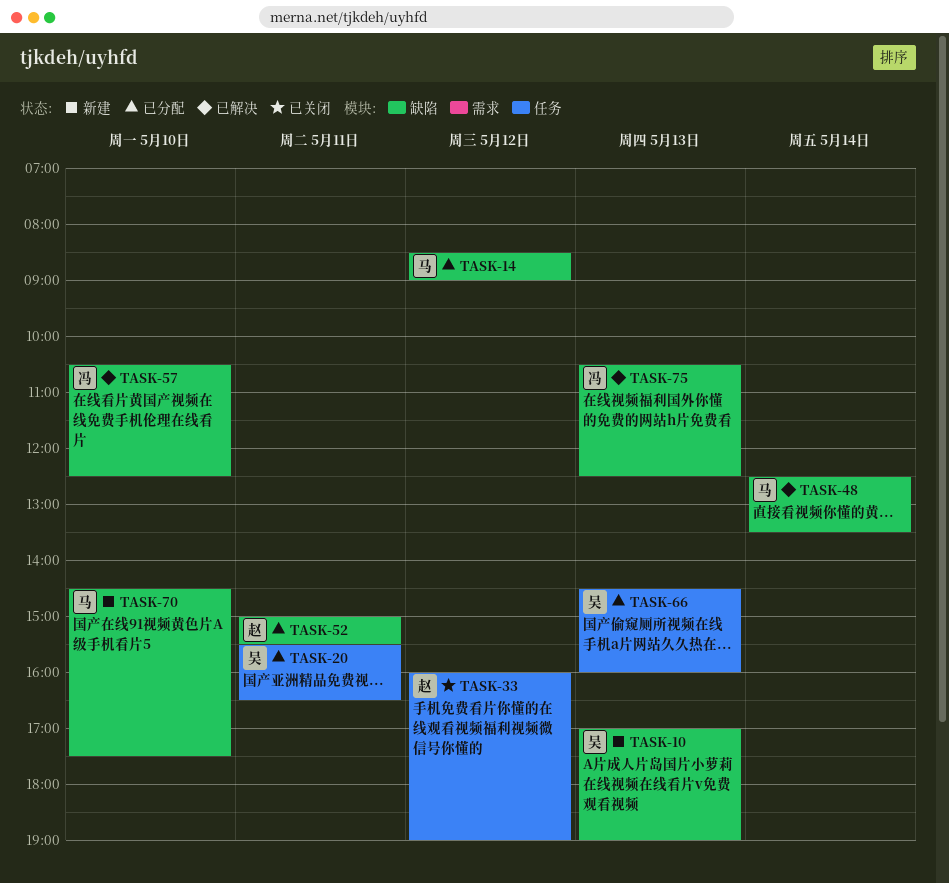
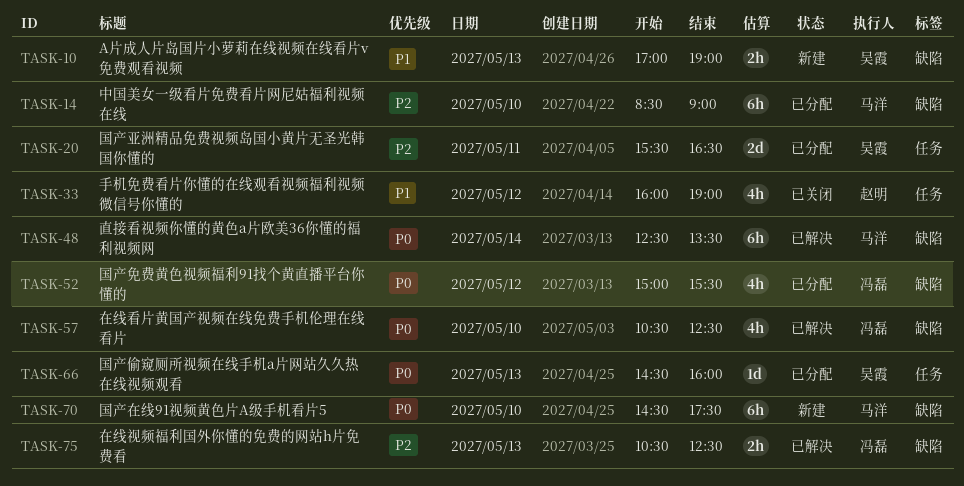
TASK-14, day: May 12 -> May 10
TASK-52, owner: 赵明 -> 冯磊
TASK-52, day: May 11 -> May 12

